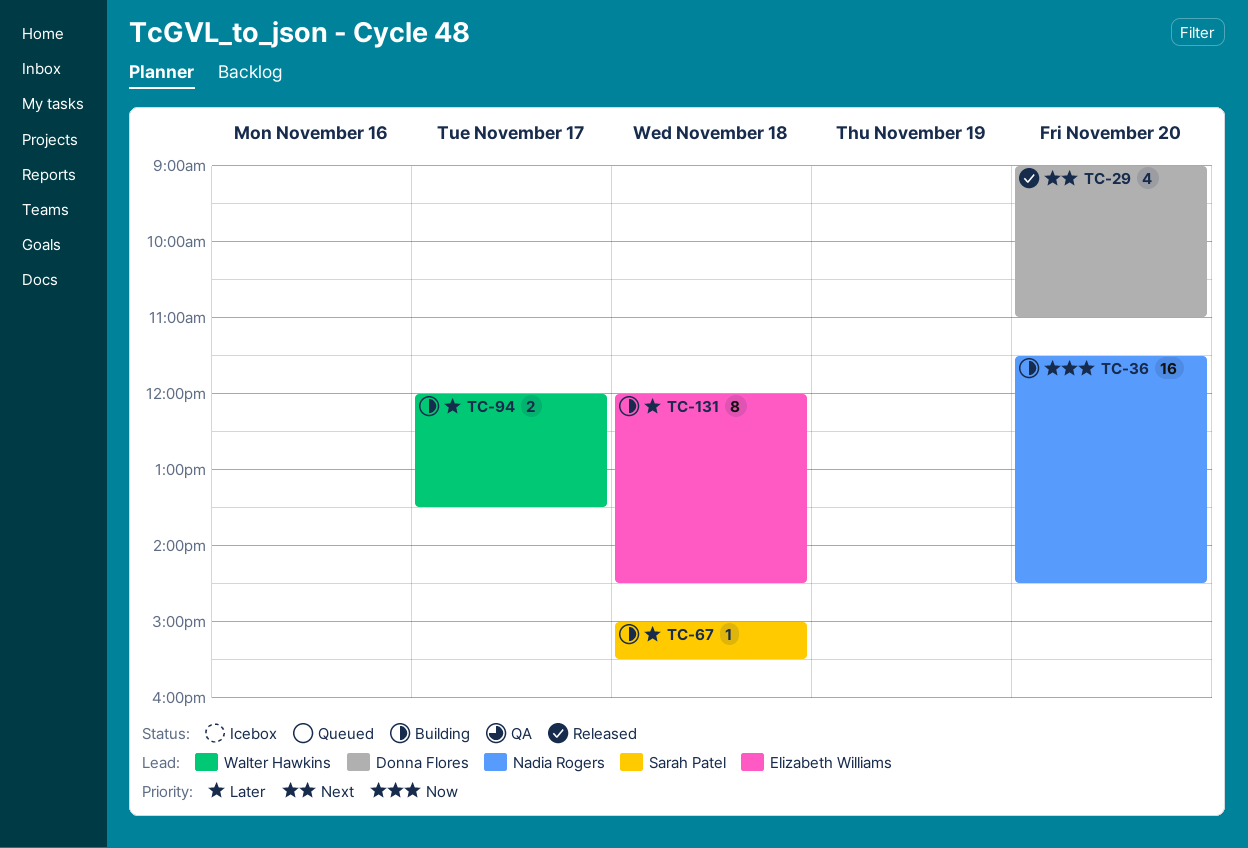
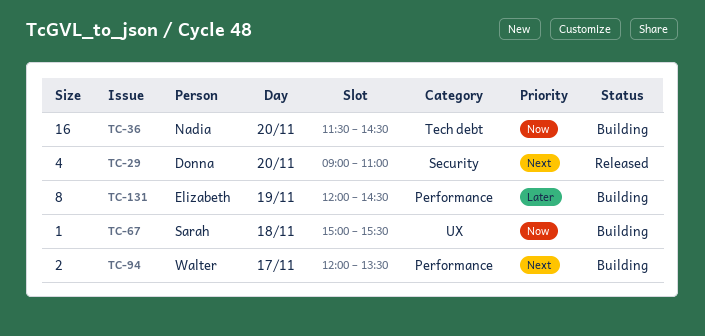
TC-67, priority: Later -> Now
TC-94, priority: Later -> Next
TC-131, day: Nov 18 -> Nov 19

